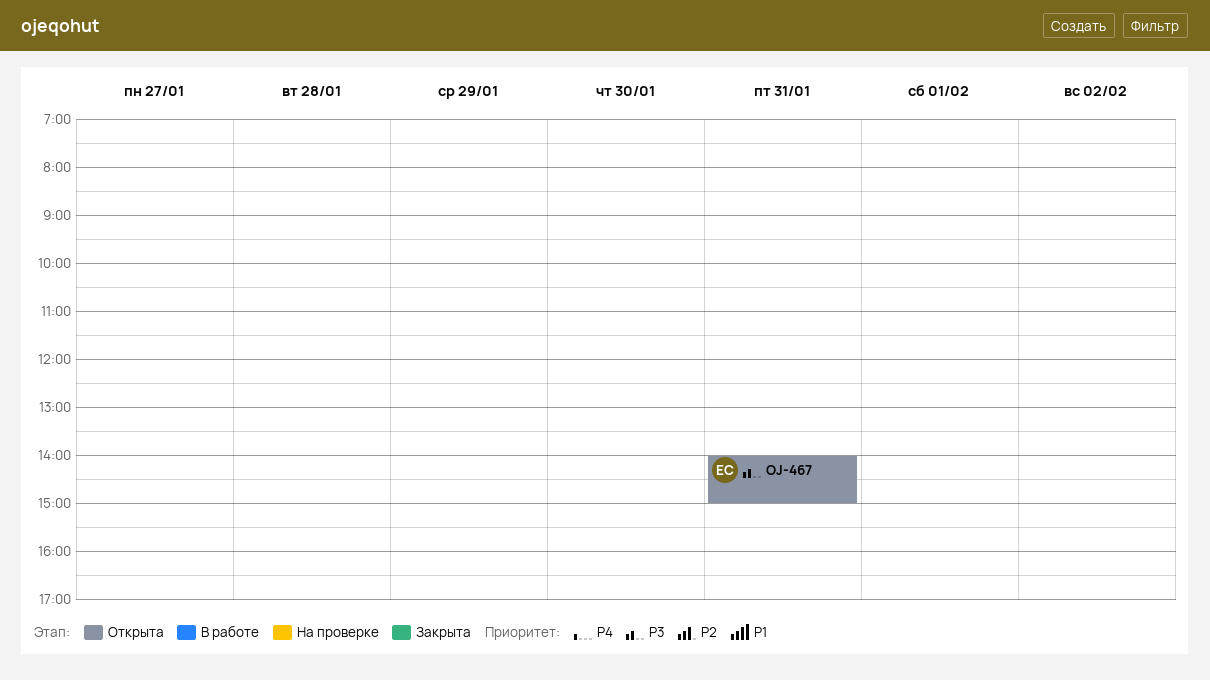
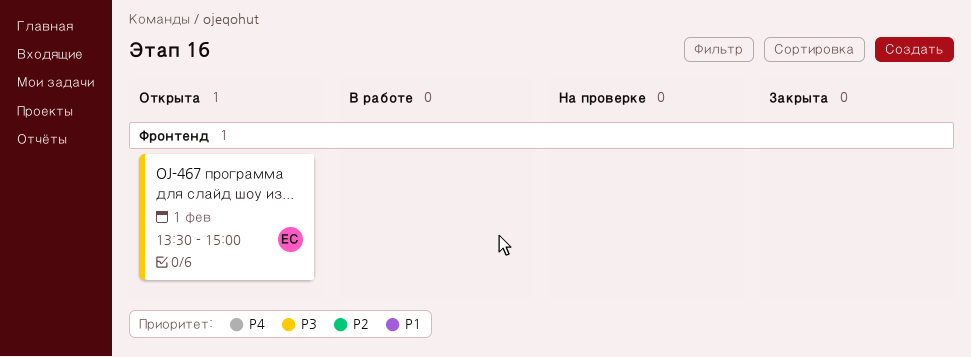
OJ-467, day: Jan 31 -> Feb 1
OJ-467, begins: 14:00 -> 13:30

